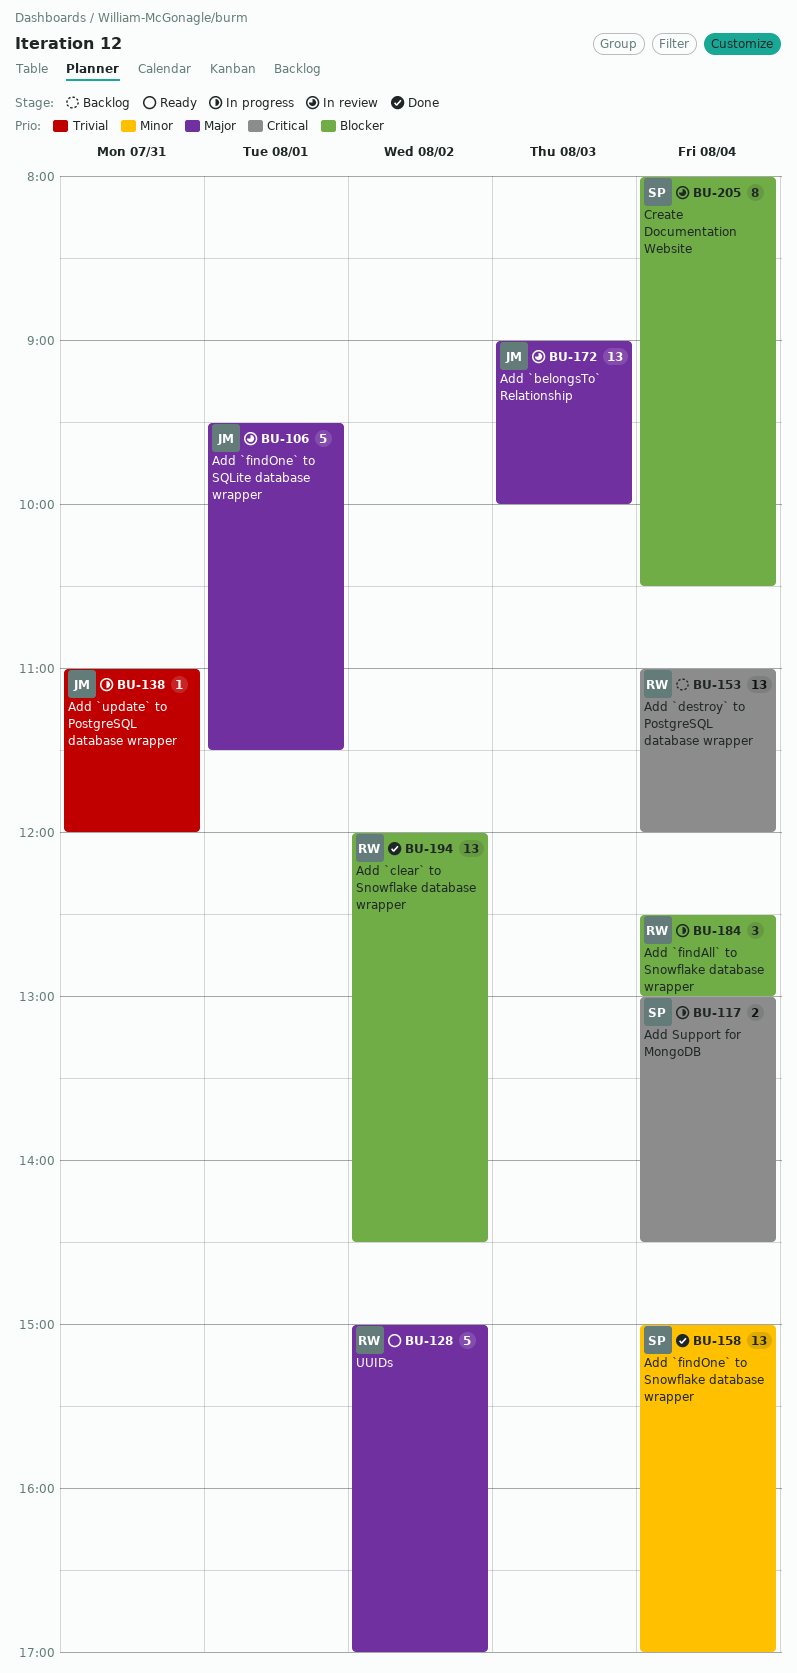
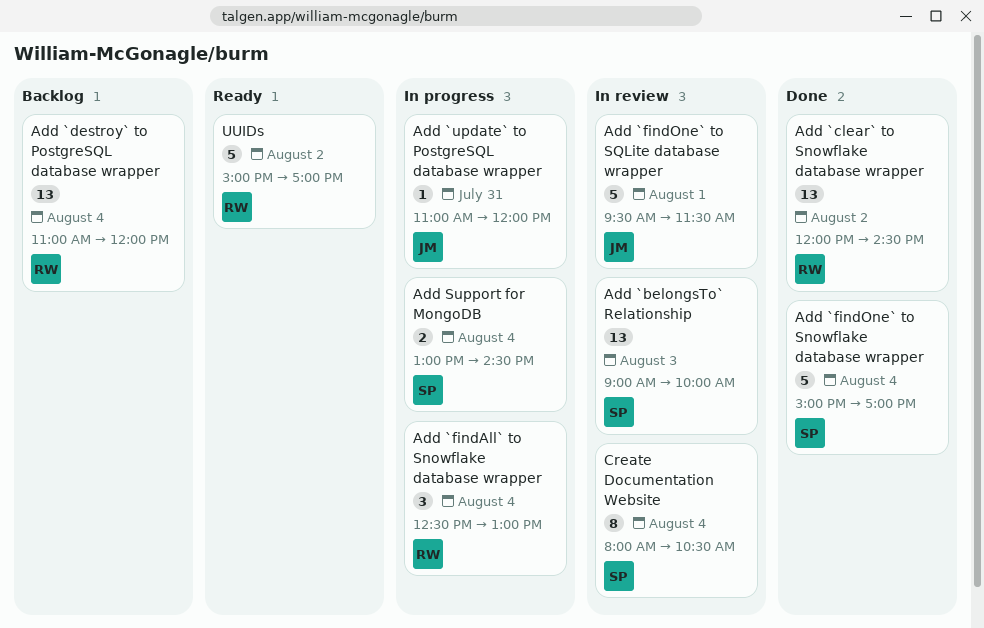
Add `belongsTo` Relationship, owner: JM -> SP
Add `findOne` to Snowflake database wrapper, estimate: 13 -> 5

